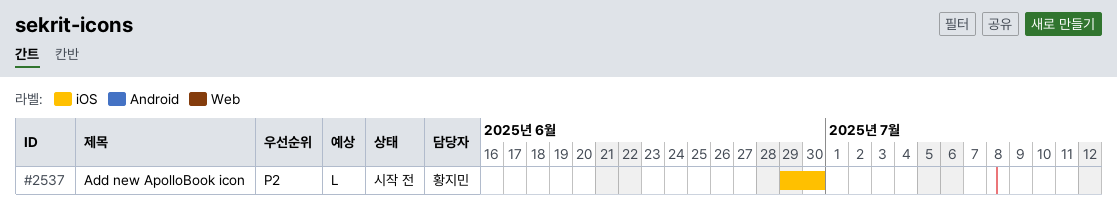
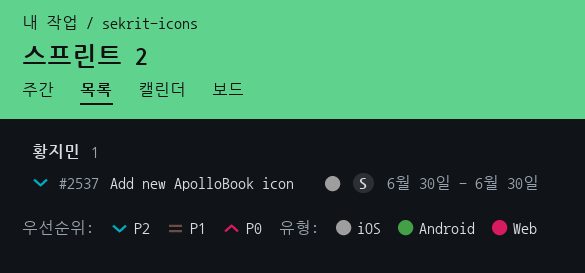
#2537, estimate: L -> S
#2537, start: Jun 29 -> Jun 30

